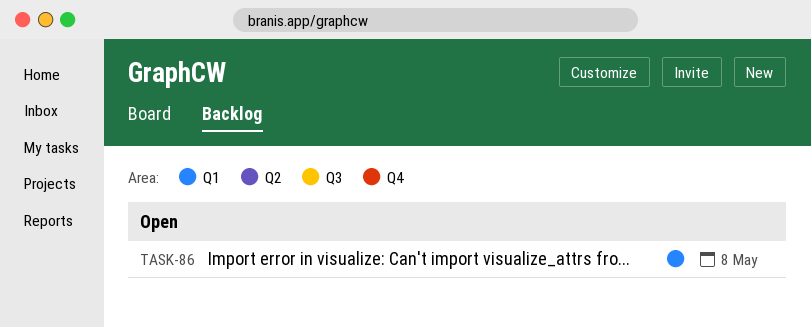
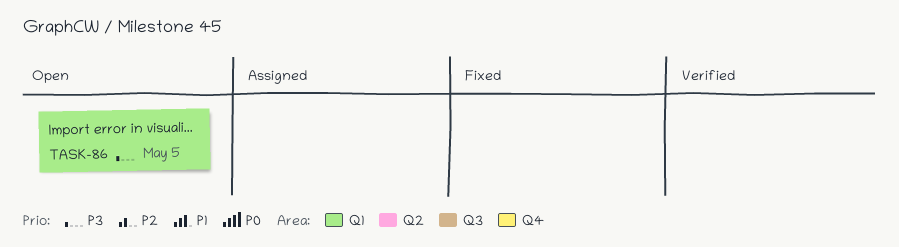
TASK-86, due: May 8 -> May 5

